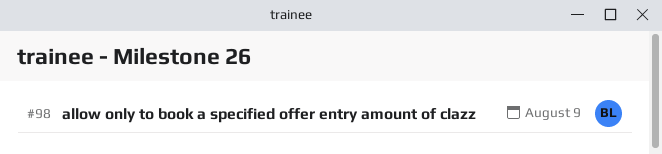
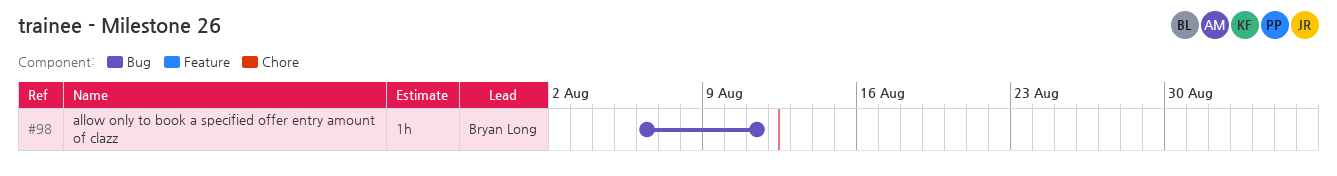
#98, due: Aug 9 -> Aug 11

